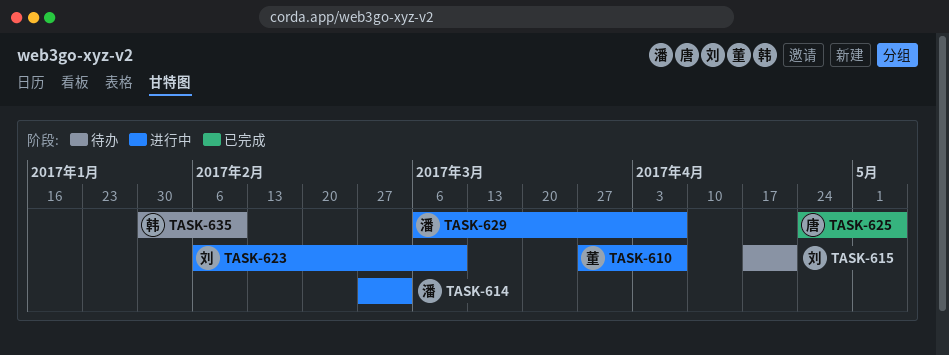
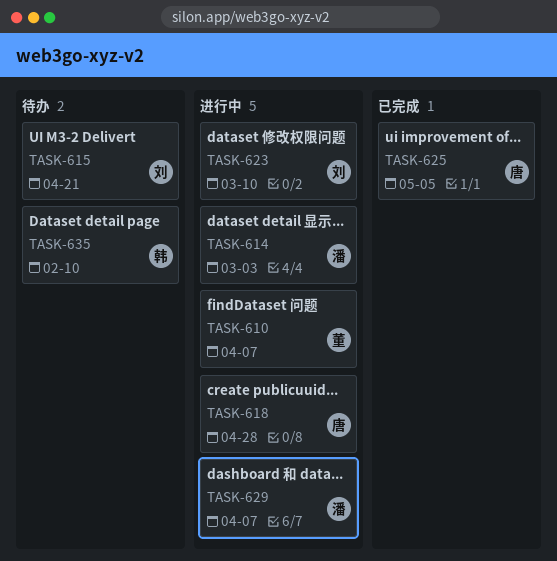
TASK-618: none -> present

